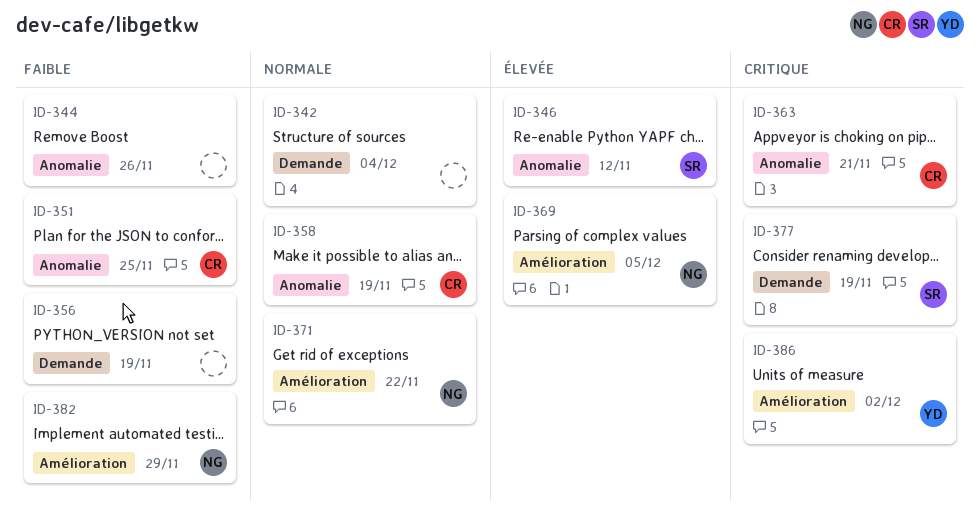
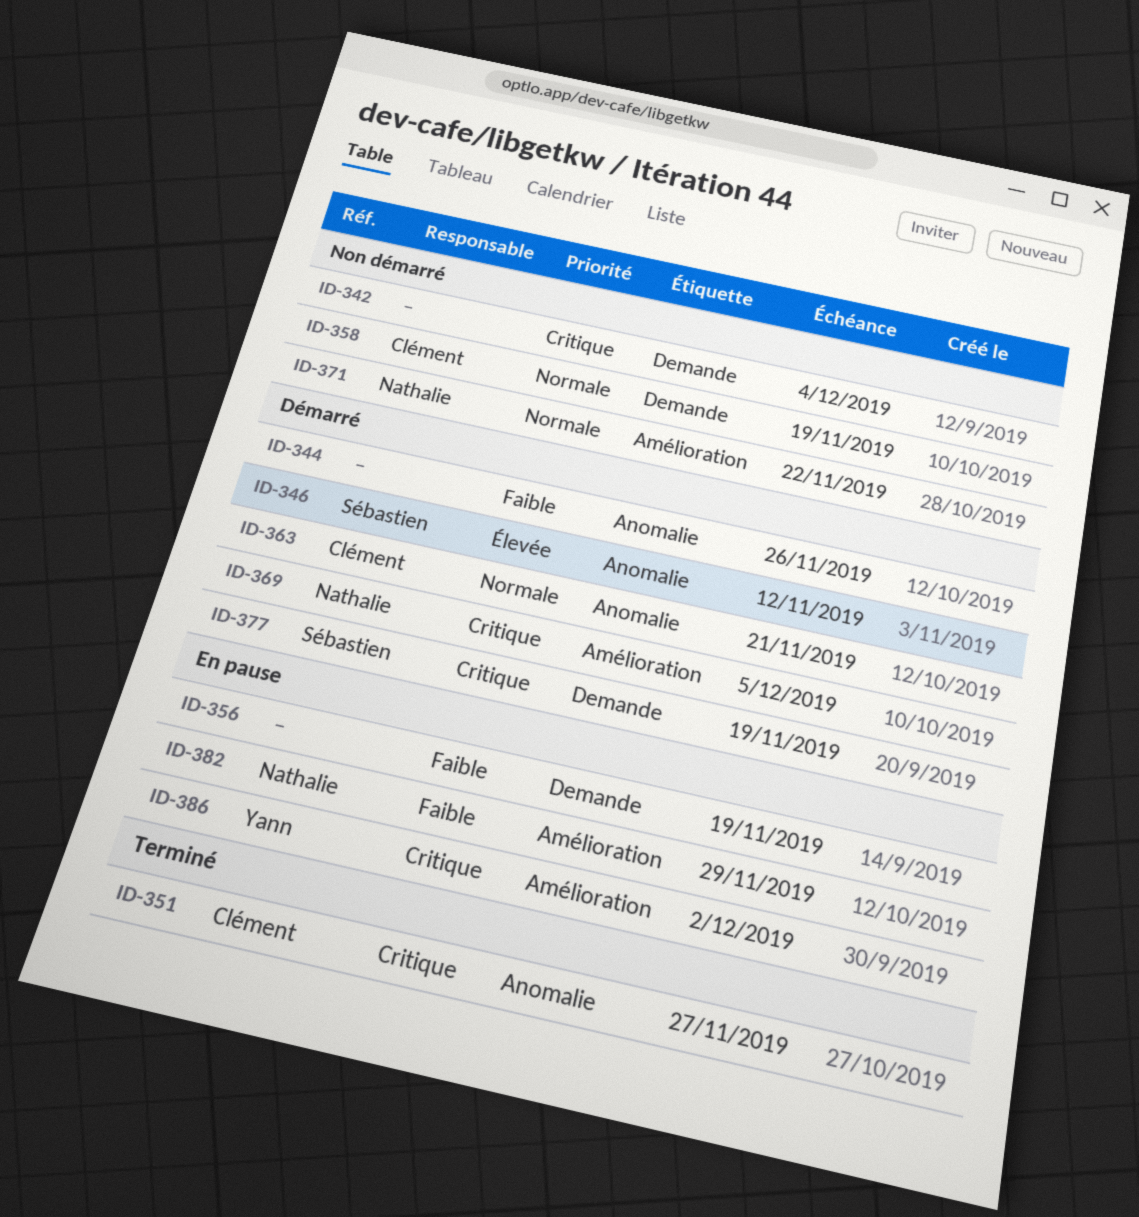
ID-342, priority: Normale -> Critique
ID-351, priority: Faible -> Critique
ID-351, due: Nov 25 -> Nov 27
ID-358, label: Anomalie -> Demande
ID-363, priority: Critique -> Normale
ID-369, priority: Élevée -> Critique

